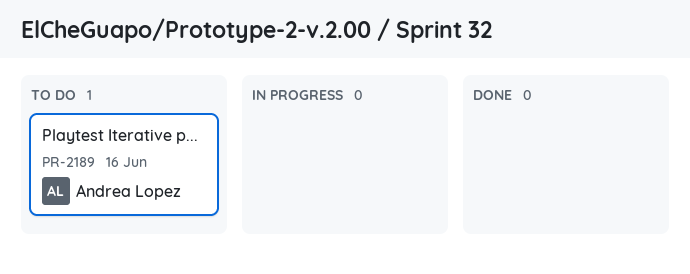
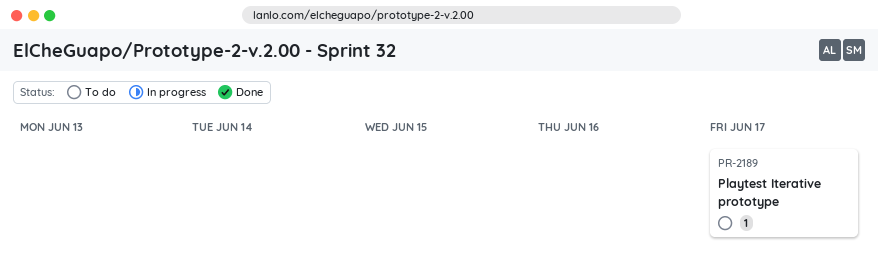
PR-2189, due: Jun 16 -> Jun 17

